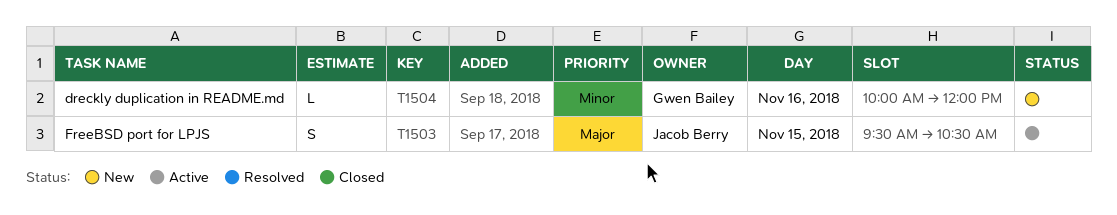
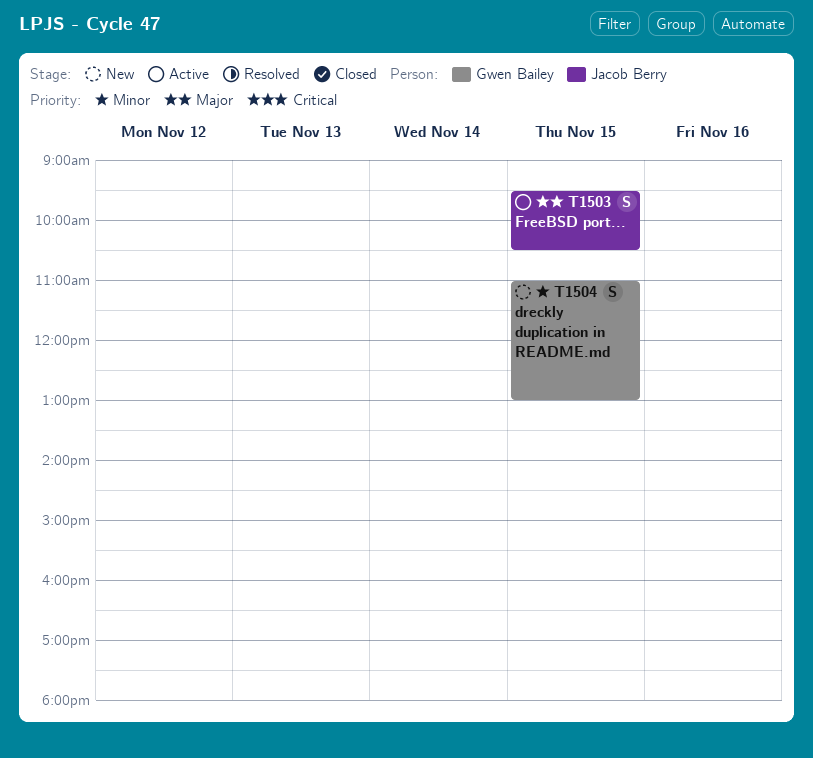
T1504, estimate: L -> S
T1504, day: Nov 16 -> Nov 15
T1504, begins: 10:00 -> 11:00
T1504, ends: 12:00 -> 13:00

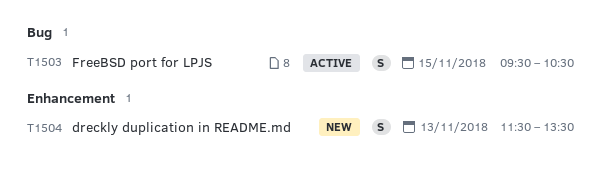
T1504, day: Nov 15 -> Nov 13
T1504, begins: 11:00 -> 11:30
T1504, ends: 13:00 -> 13:30

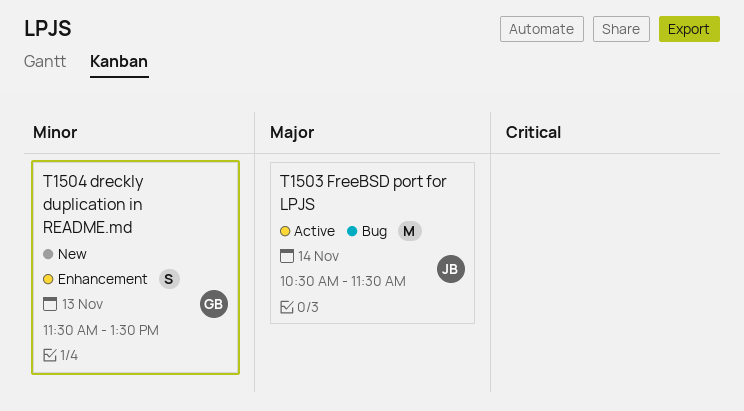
T1503, estimate: S -> M
T1503, day: Nov 15 -> Nov 14
T1503, begins: 09:30 -> 10:30
T1503, ends: 10:30 -> 11:30

